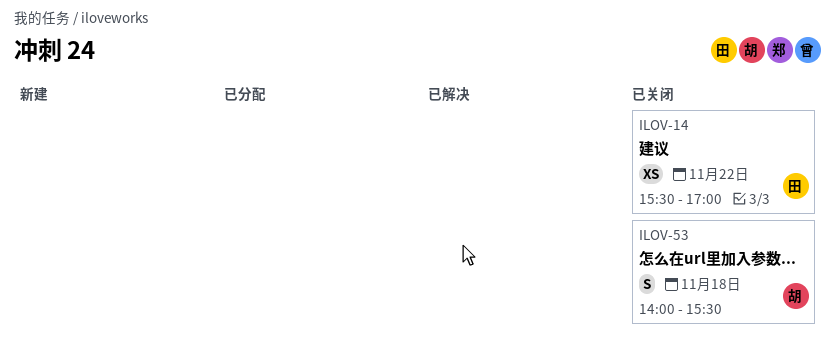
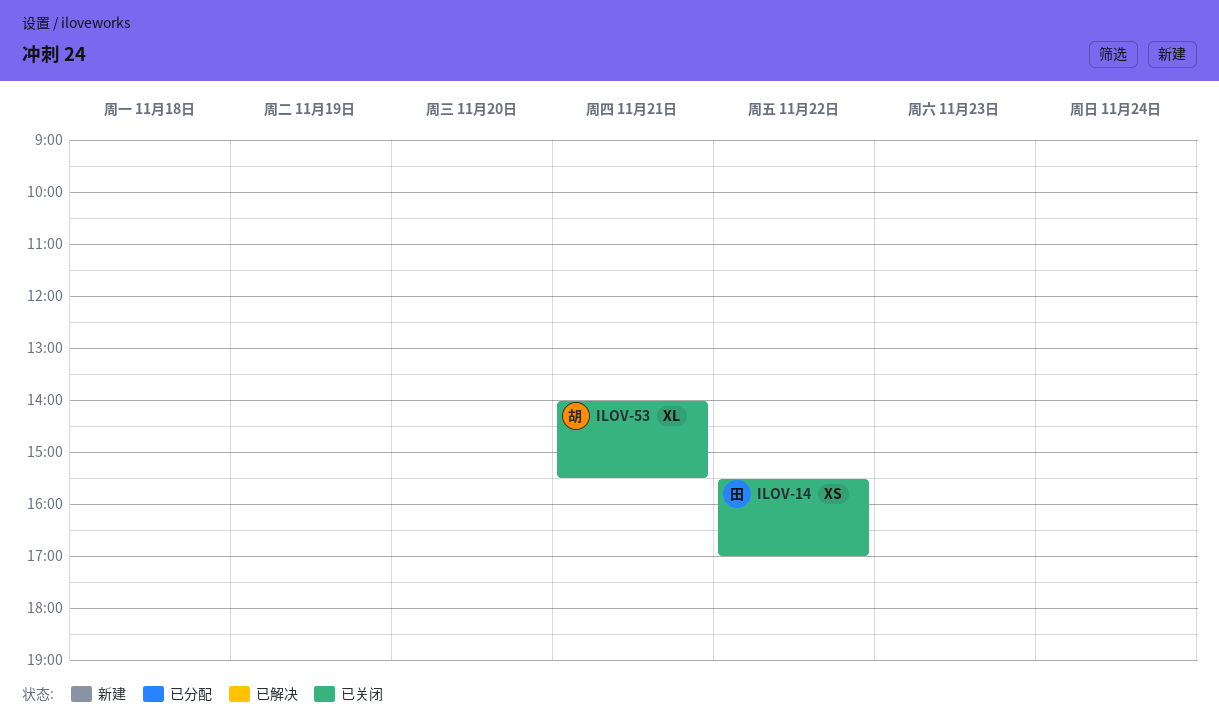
ILOV-53, estimate: S -> XL
ILOV-53, day: Nov 18 -> Nov 21

